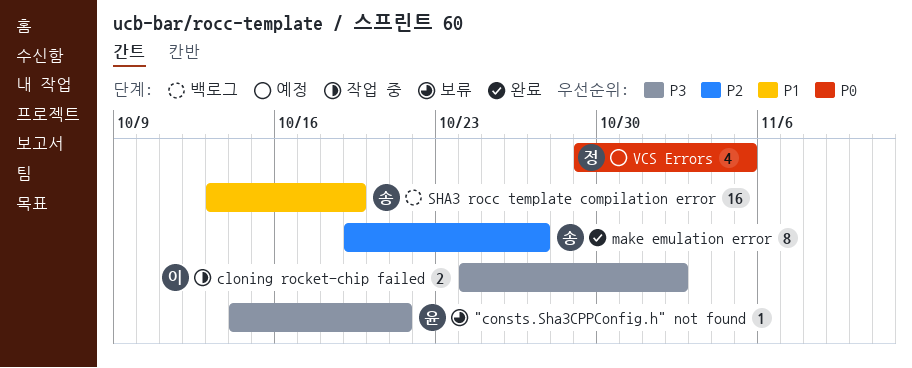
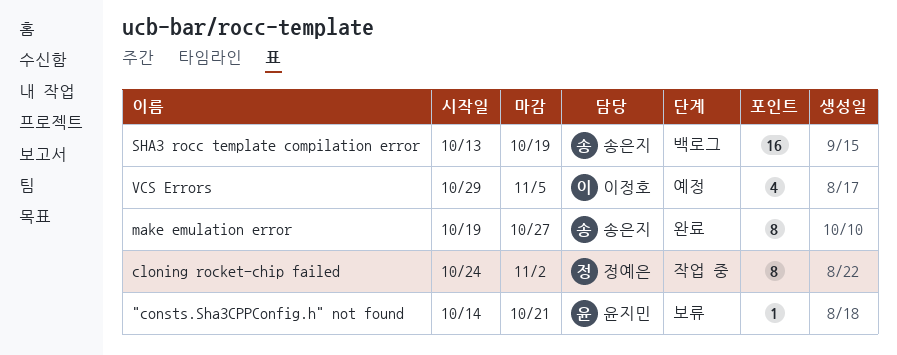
cloning rocket-chip failed, owner: 이정호 -> 정예은
cloning rocket-chip failed, estimate: 2 -> 8
VCS Errors, owner: 정예은 -> 이정호

